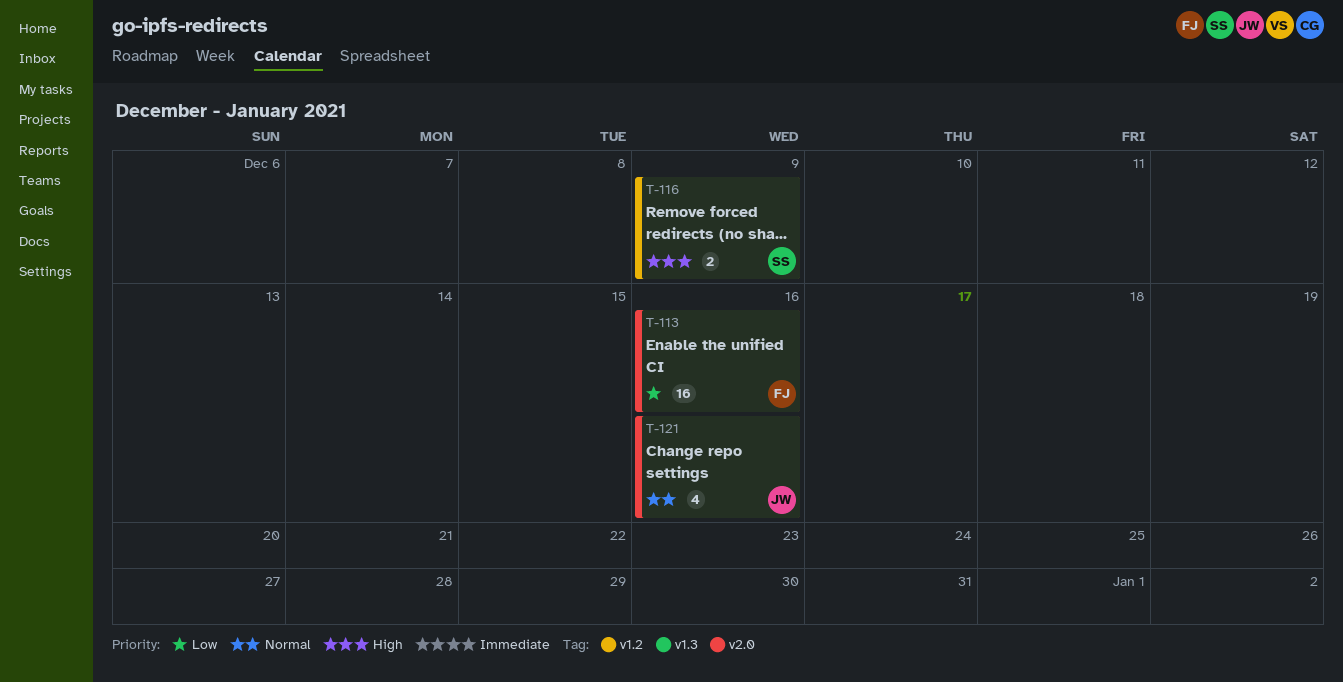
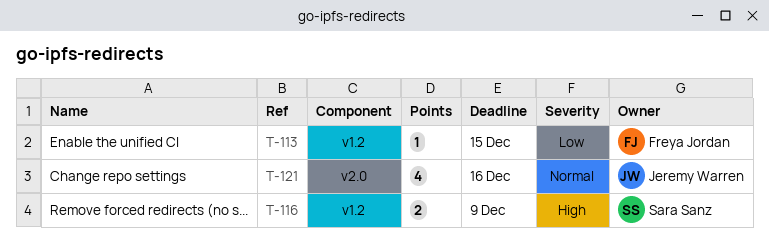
T-113, label: v2.0 -> v1.2
T-113, estimate: 16 -> 1
T-113, due: Dec 16 -> Dec 15

